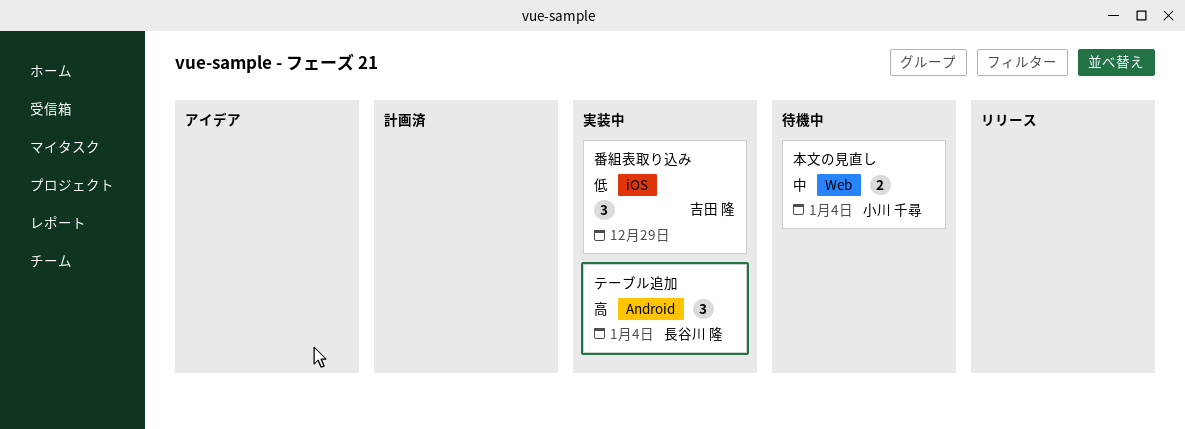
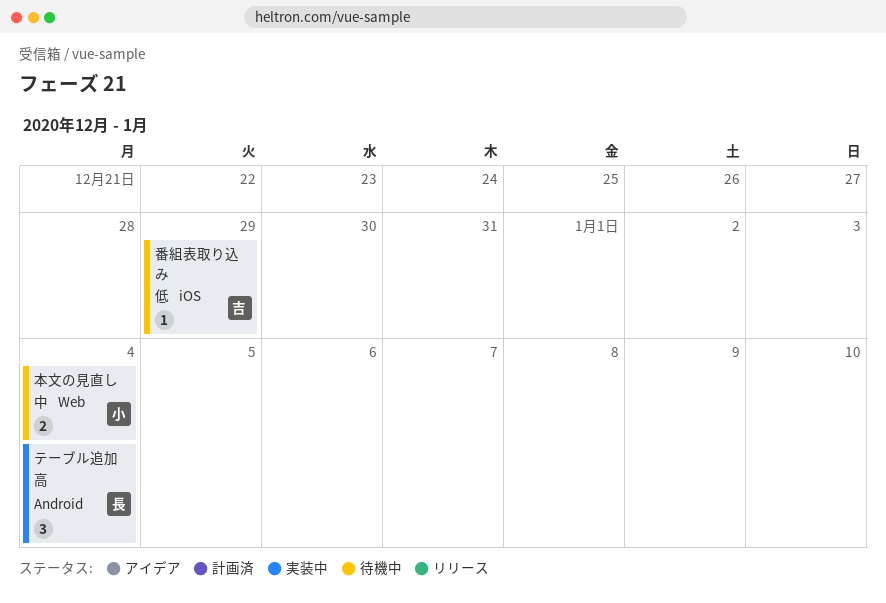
番組表取り込み, status: 実装中 -> 待機中
番組表取り込み, estimate: 3 -> 1

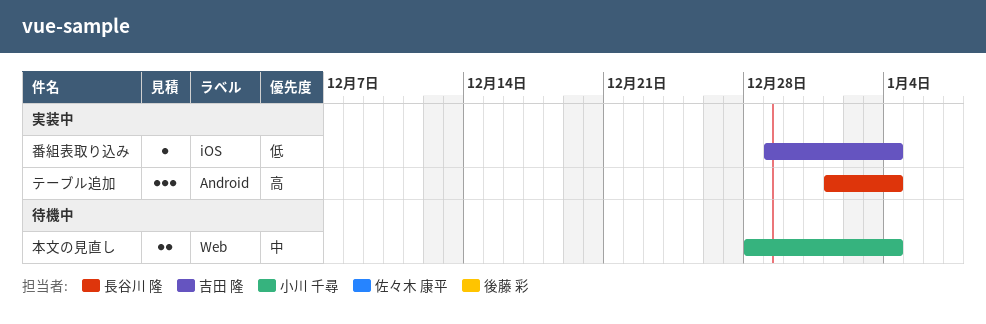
番組表取り込み, status: 待機中 -> 実装中
番組表取り込み, due: Dec 29 -> Jan 4

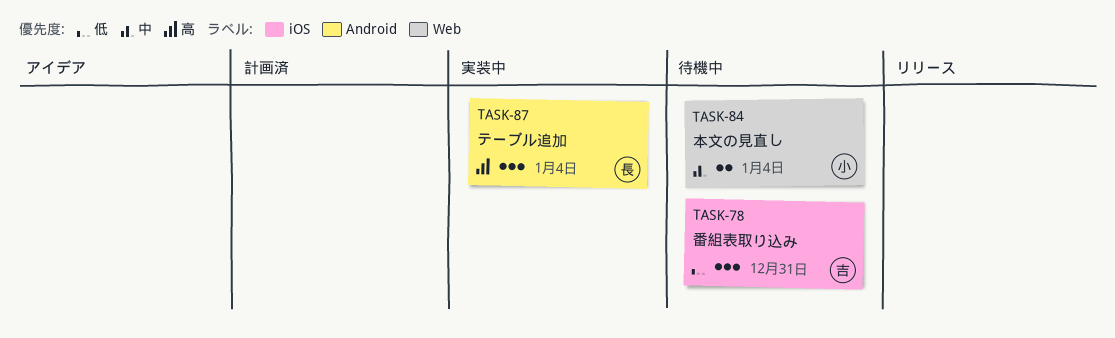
番組表取り込み, status: 実装中 -> 待機中
番組表取り込み, estimate: 1 -> 3
番組表取り込み, due: Jan 4 -> Dec 31

